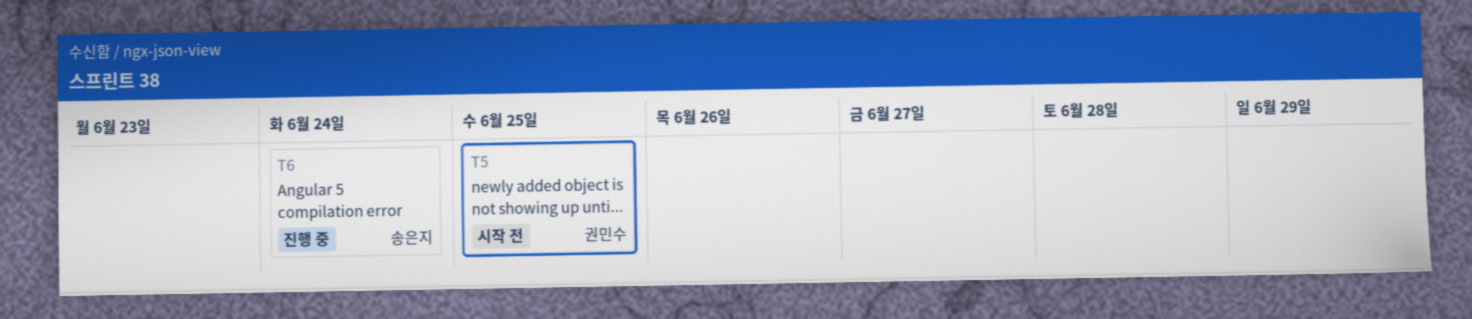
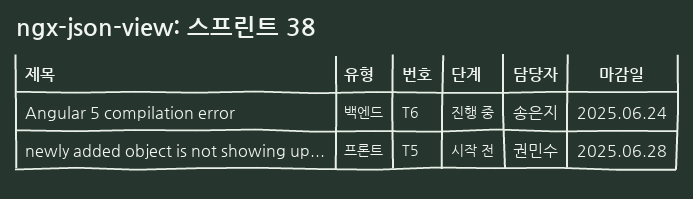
T5, due: Jun 25 -> Jun 28

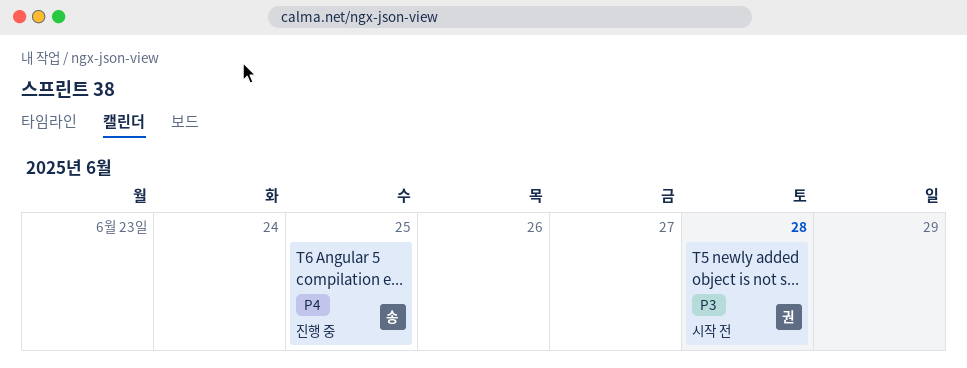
T6, due: Jun 24 -> Jun 25

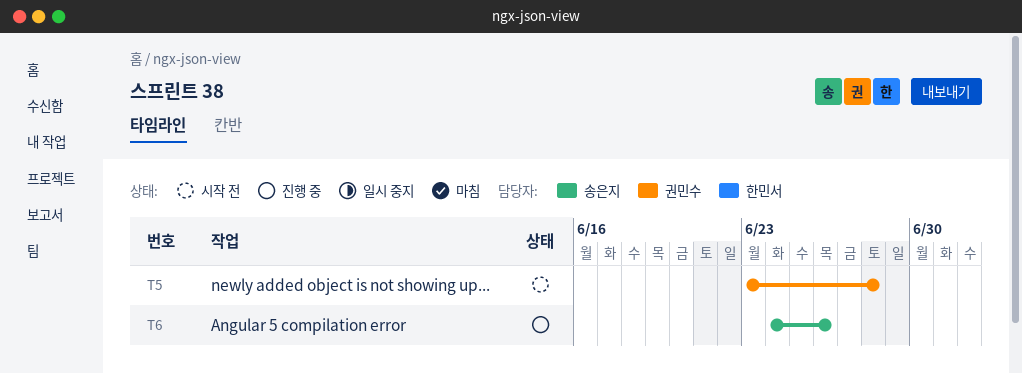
T6, due: Jun 25 -> Jun 26

